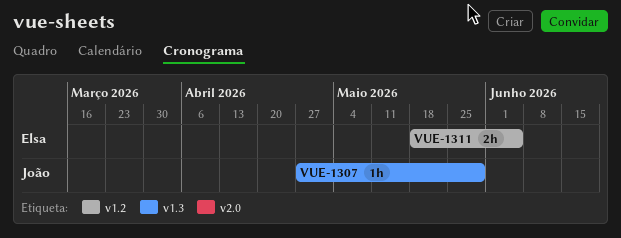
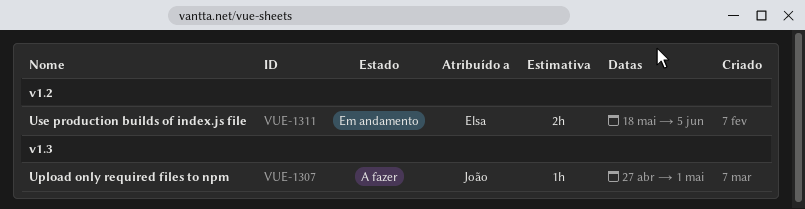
VUE-1307, due: May 29 -> May 1

